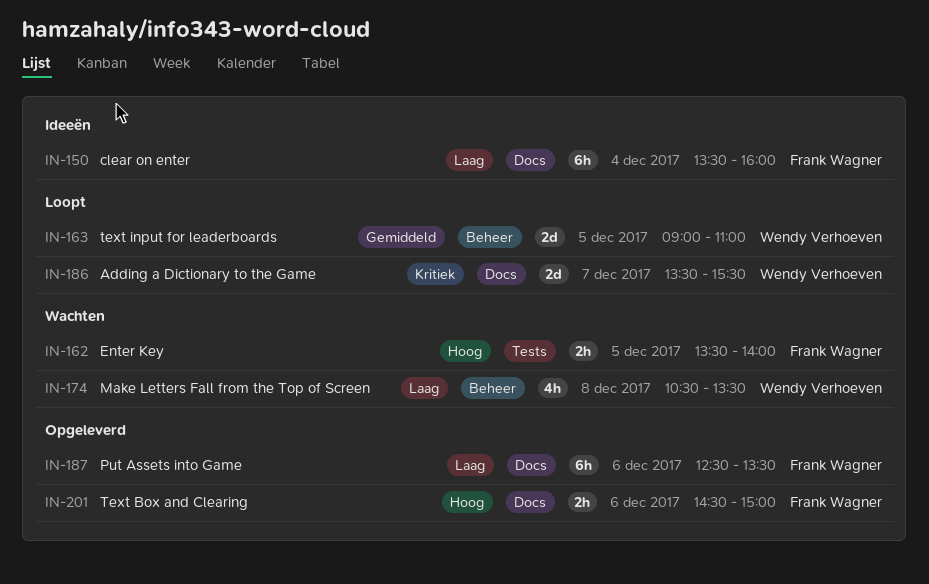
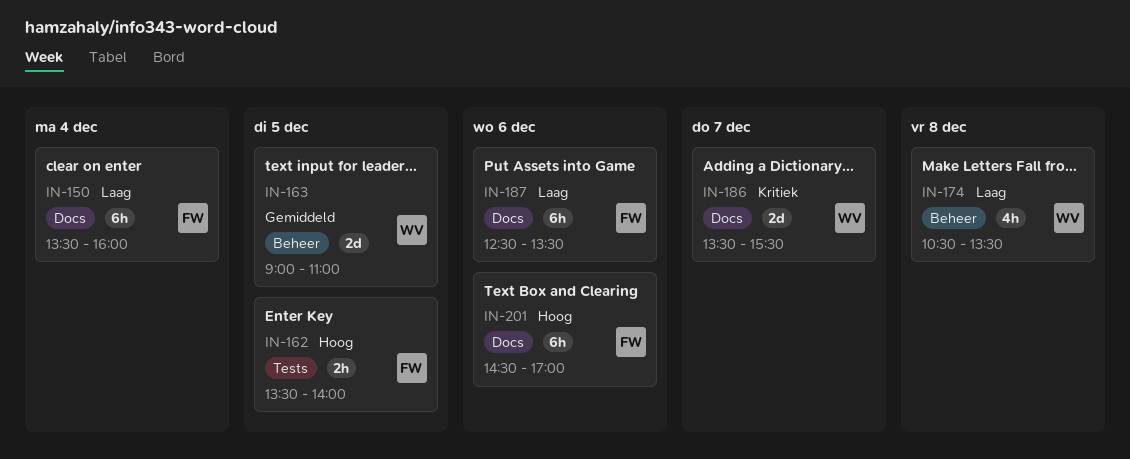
IN-201, estimate: 2h -> 6h
IN-201, ends: 15:00 -> 17:00

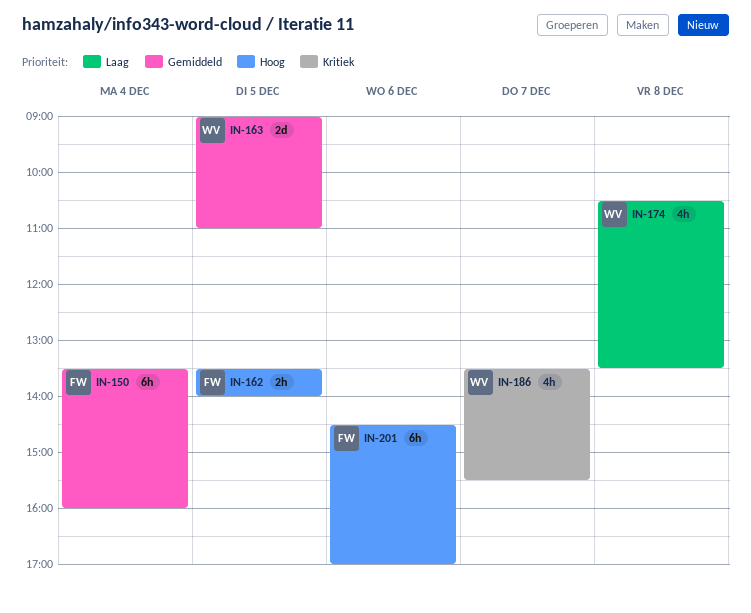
IN-150, priority: Laag -> Gemiddeld
IN-186, estimate: 2d -> 4h
IN-187: present -> none

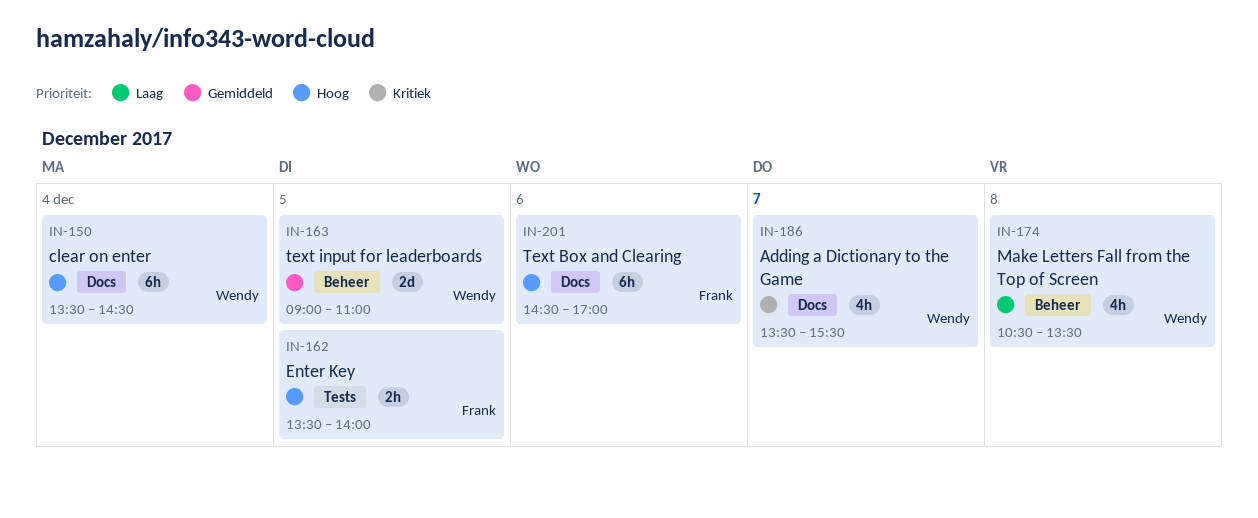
IN-150, owner: Frank -> Wendy
IN-150, priority: Gemiddeld -> Hoog
IN-150, ends: 16:00 -> 14:30

